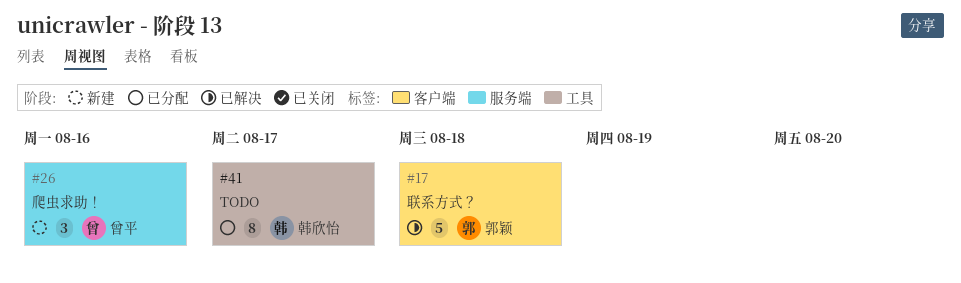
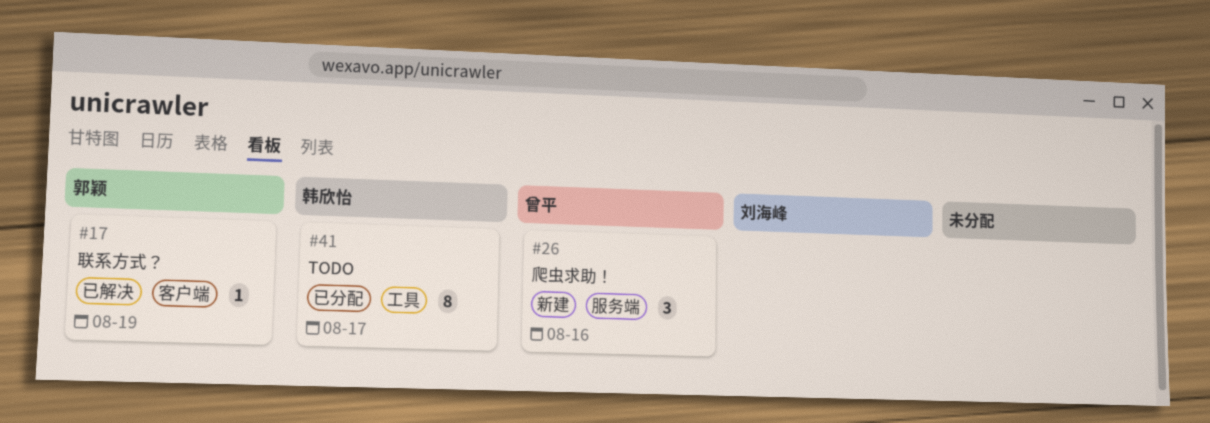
#17, estimate: 5 -> 1
#17, due: Aug 18 -> Aug 19

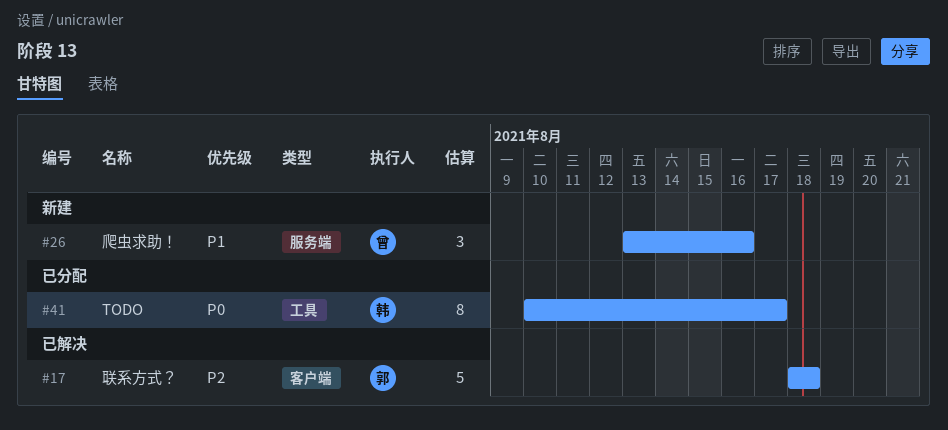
#17, estimate: 1 -> 5
#17, due: Aug 19 -> Aug 18

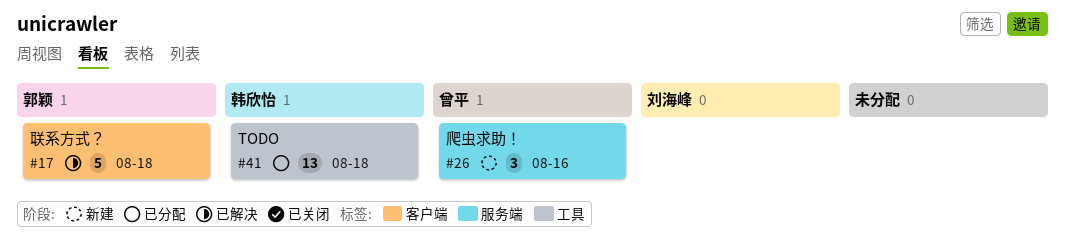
#41, estimate: 8 -> 13
#41, due: Aug 17 -> Aug 18

